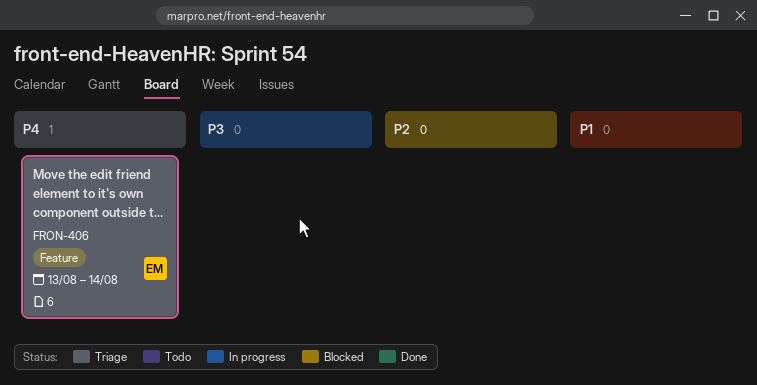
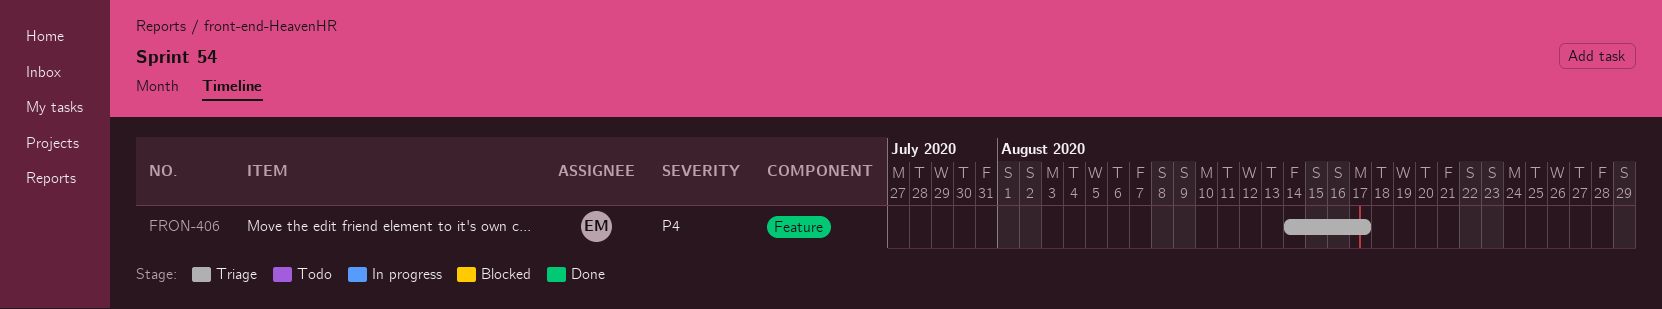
FRON-406, start: Aug 13 -> Aug 14
FRON-406, due: Aug 14 -> Aug 17

